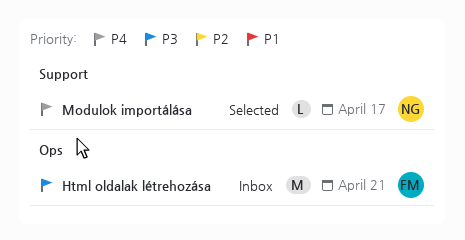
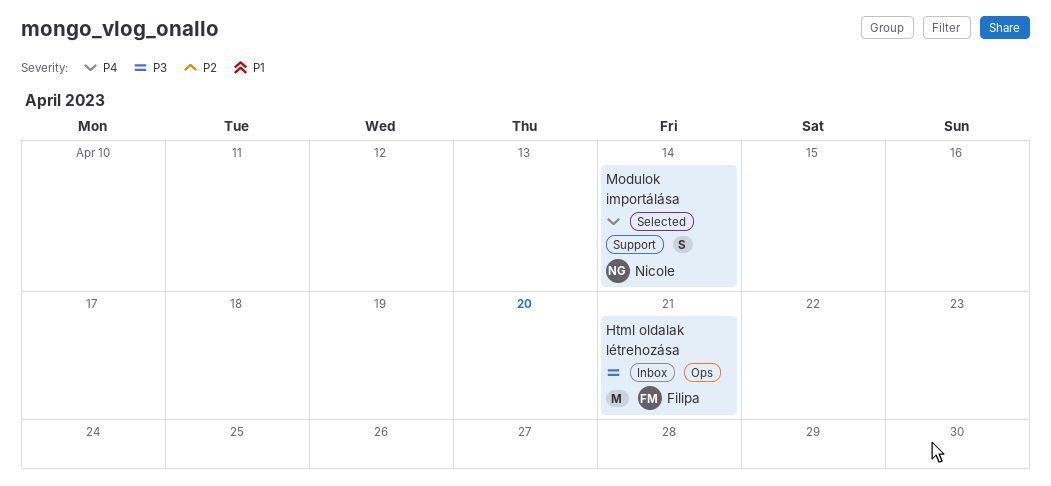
Modulok importálása, estimate: L -> S
Modulok importálása, due: Apr 17 -> Apr 14

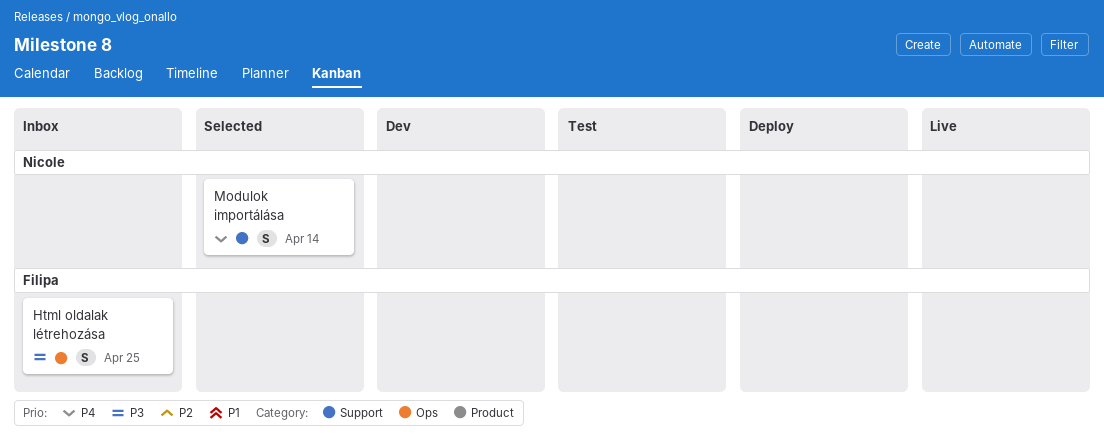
Html oldalak létrehozása, estimate: M -> S
Html oldalak létrehozása, due: Apr 21 -> Apr 25

